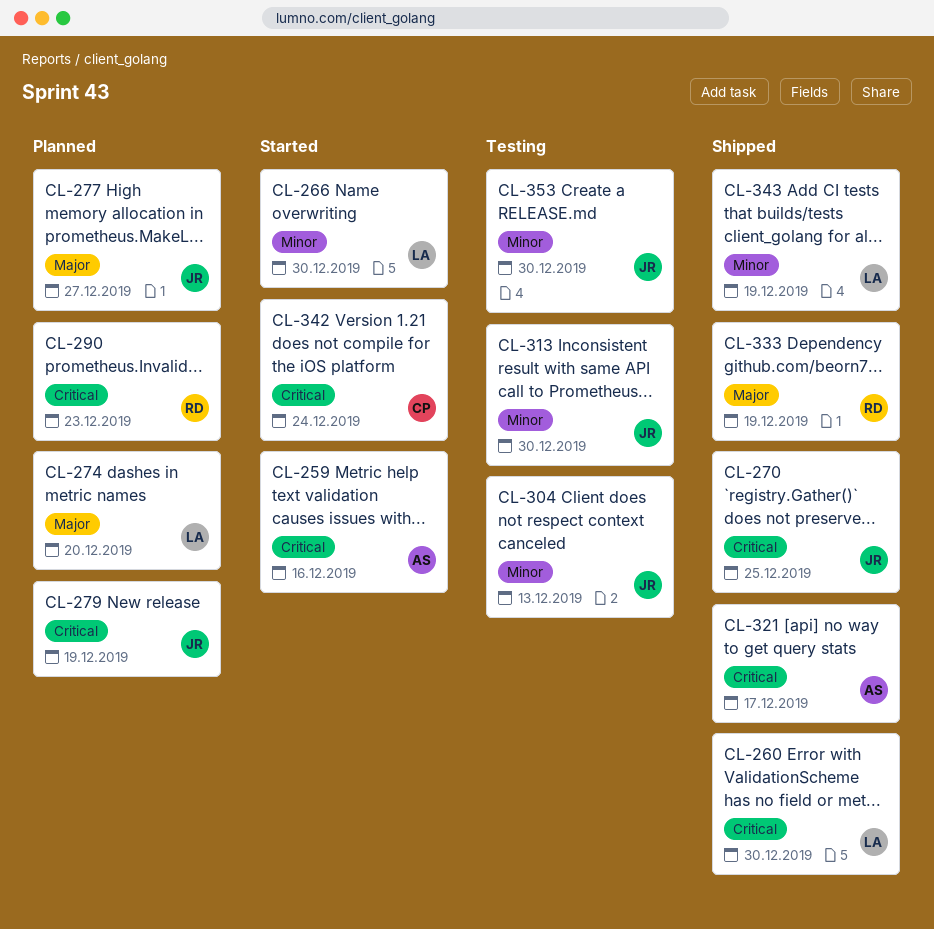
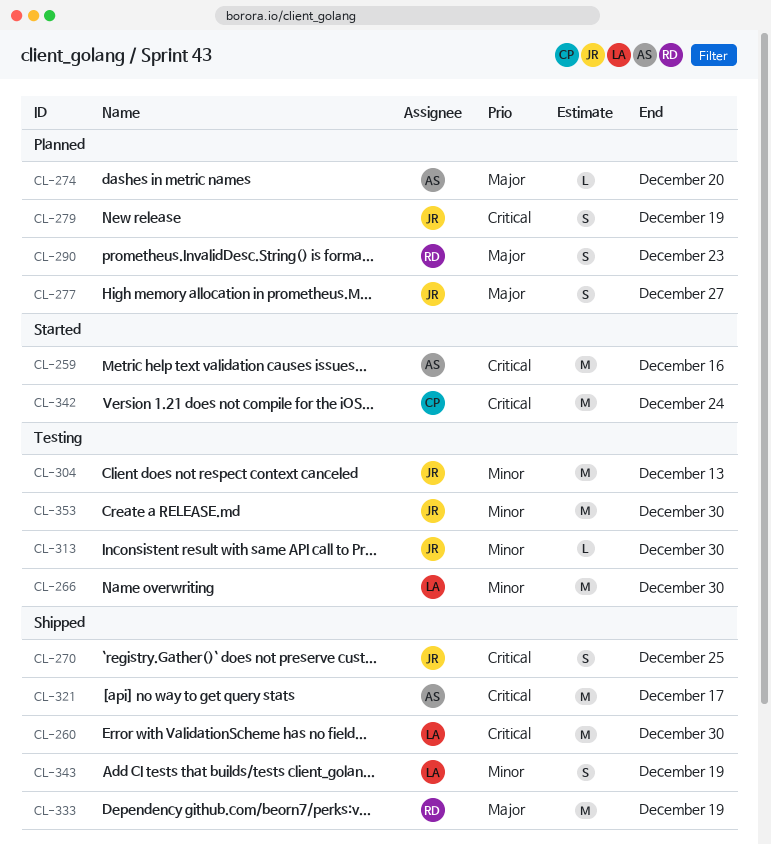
CL-266, status: Started -> Testing
CL-274, owner: LA -> AS
CL-290, priority: Critical -> Major

